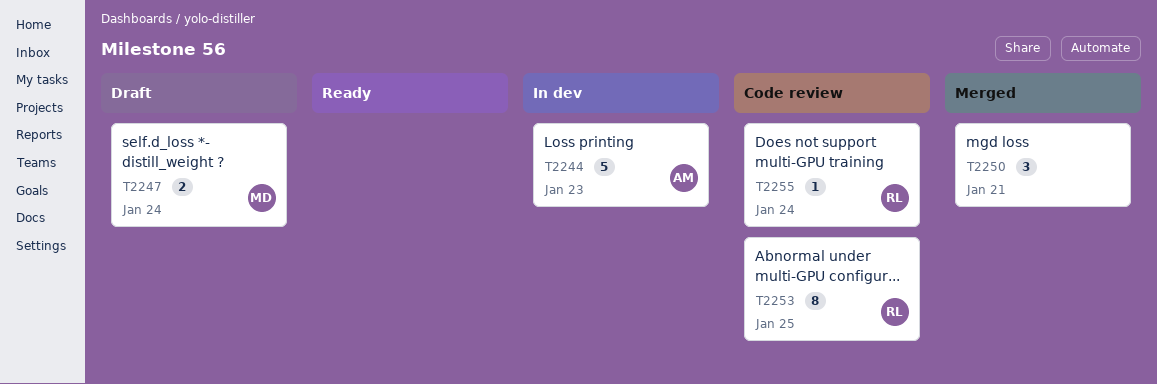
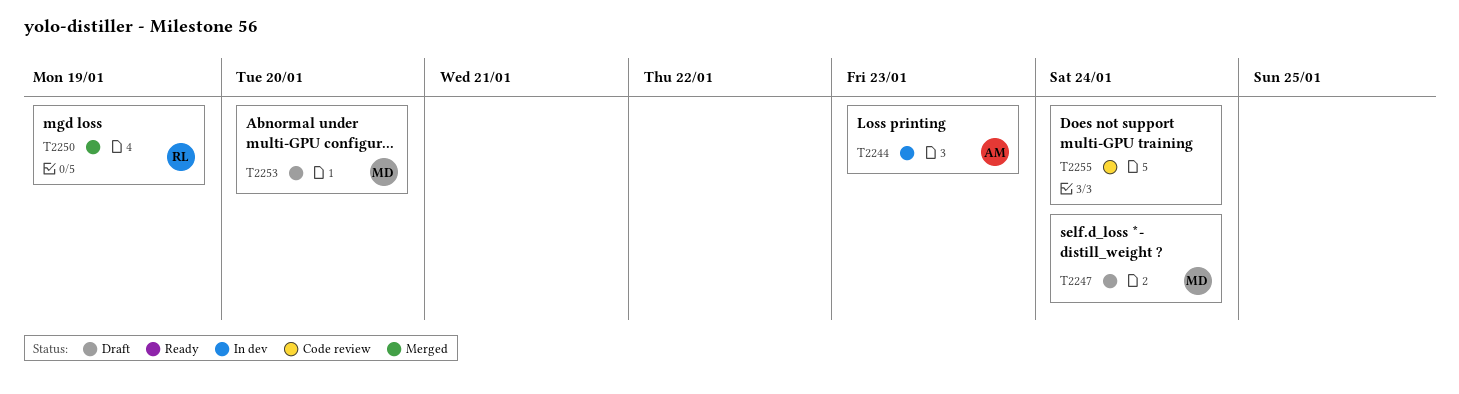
T2250, owner: none -> RL
T2250, due: Jan 21 -> Jan 19
T2253, status: Code review -> Draft
T2253, owner: RL -> MD
T2253, due: Jan 25 -> Jan 20
T2255, owner: RL -> none

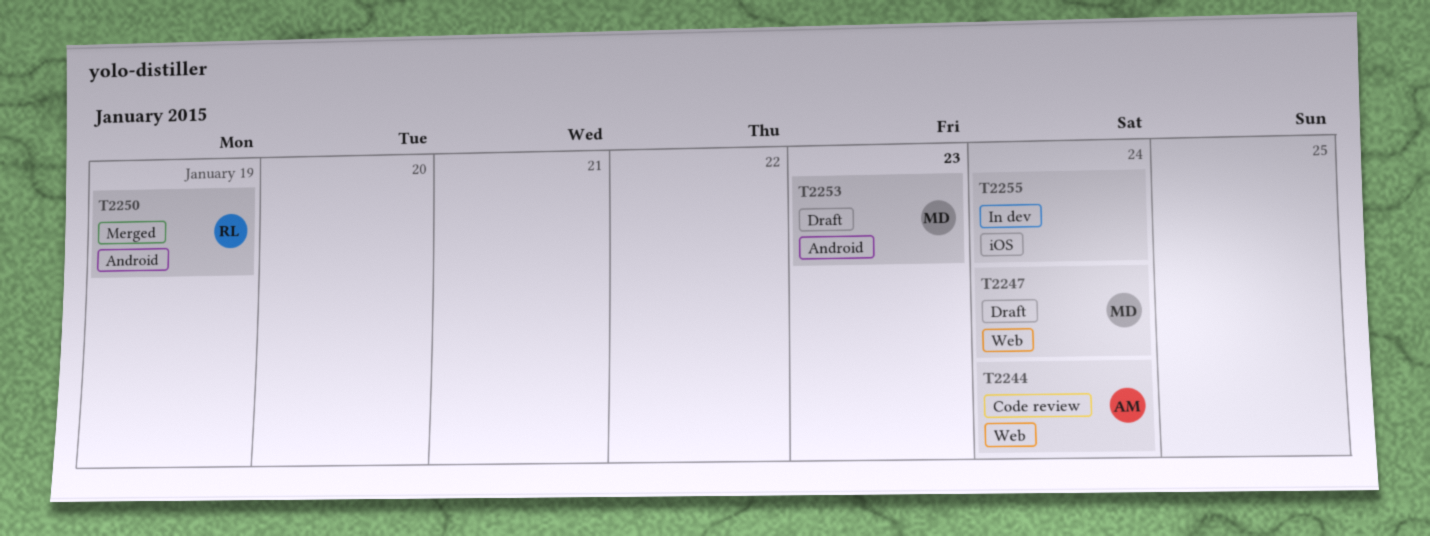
T2244, status: In dev -> Code review
T2244, due: Jan 23 -> Jan 24
T2253, due: Jan 20 -> Jan 23
T2255, status: Code review -> In dev

